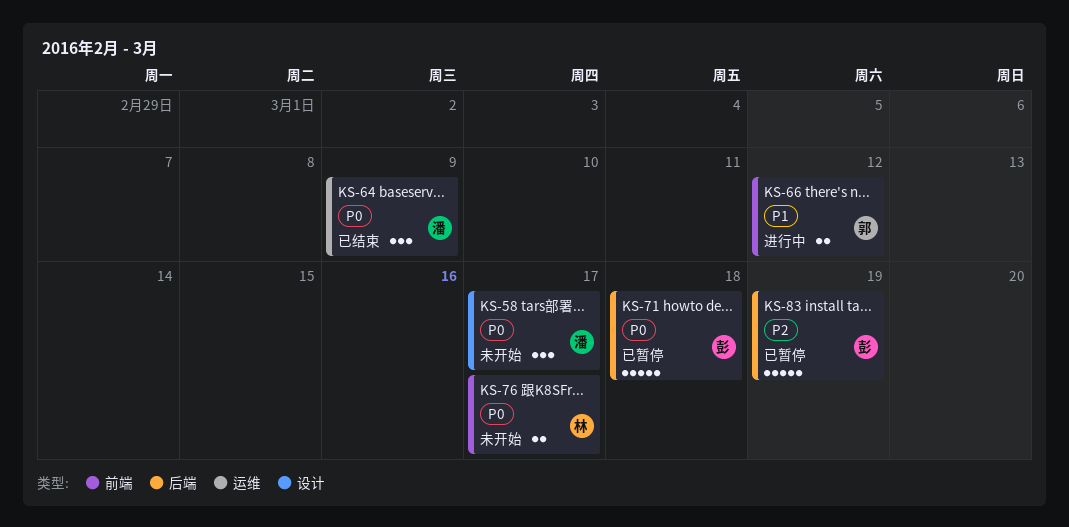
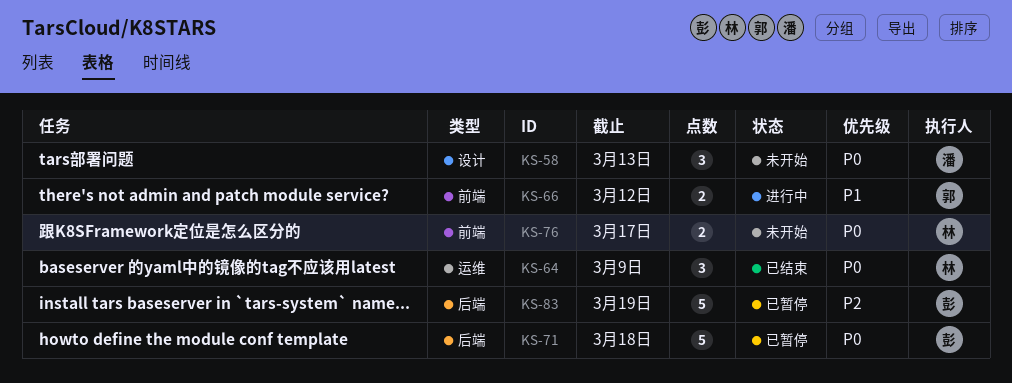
KS-58, due: Mar 17 -> Mar 13
KS-64, owner: 潘 -> 林

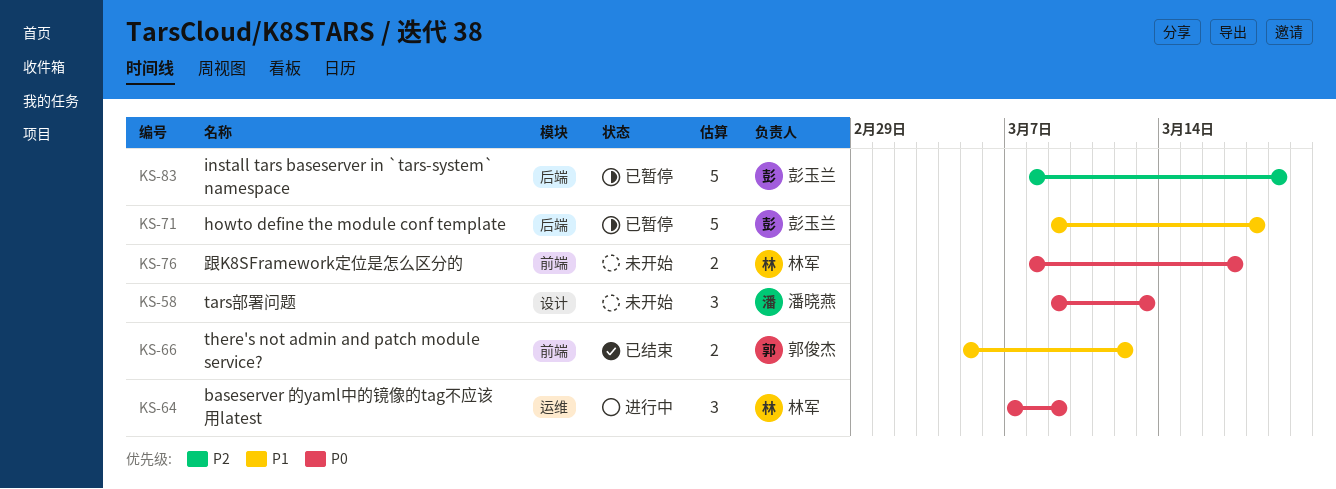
KS-64, status: 已结束 -> 进行中
KS-66, status: 进行中 -> 已结束
KS-71, priority: P0 -> P1

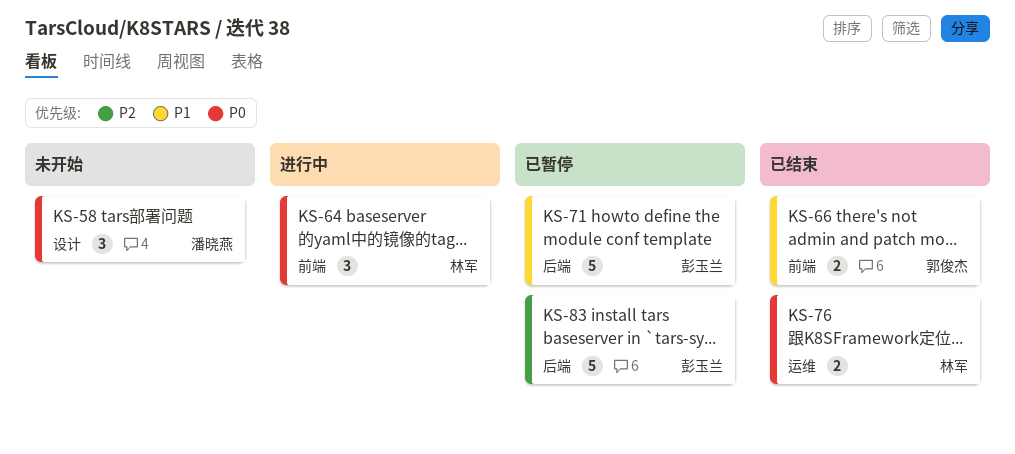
KS-64, label: 运维 -> 前端
KS-76, status: 未开始 -> 已结束
KS-76, label: 前端 -> 运维

